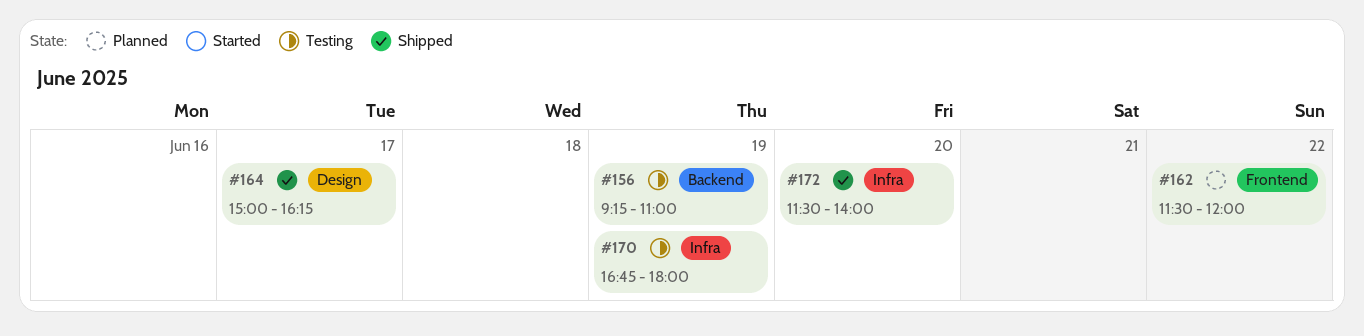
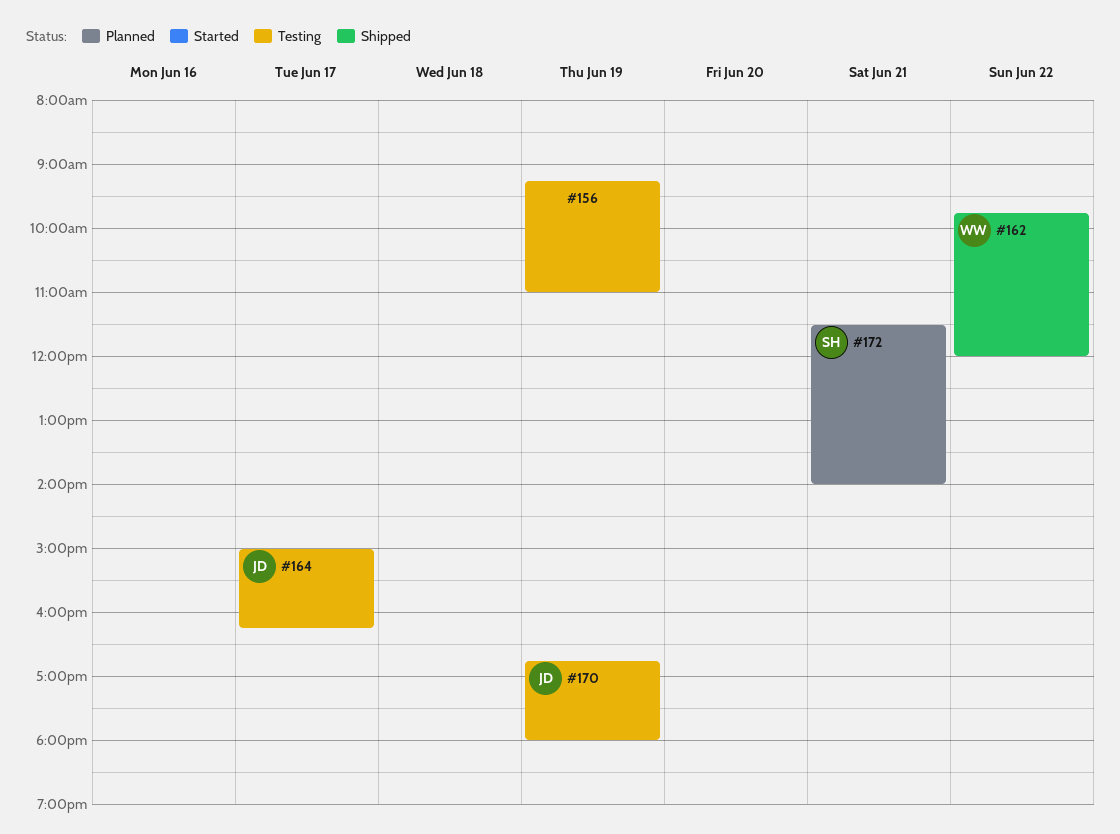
#162, status: Planned -> Shipped
#162, begins: 11:30 -> 09:45
#164, status: Shipped -> Testing
#172, status: Shipped -> Planned
#172, day: Jun 20 -> Jun 21

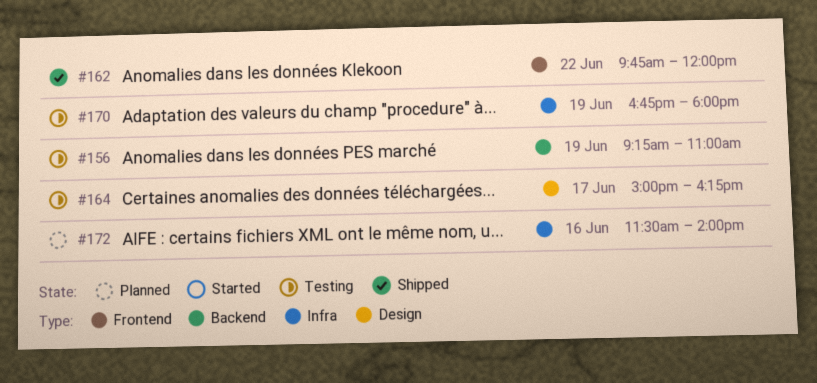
#172, day: Jun 21 -> Jun 16

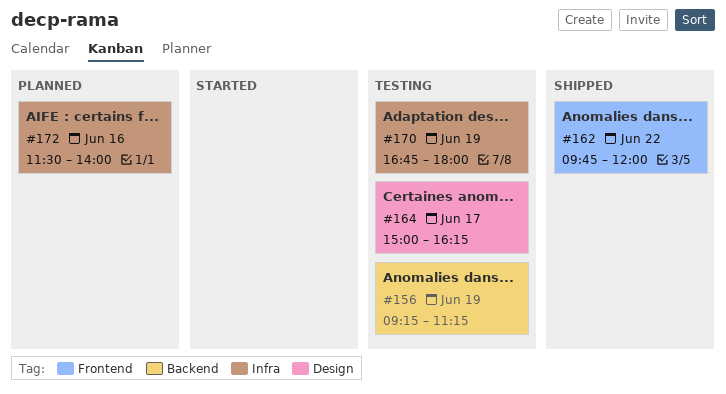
#156, ends: 11:00 -> 11:15

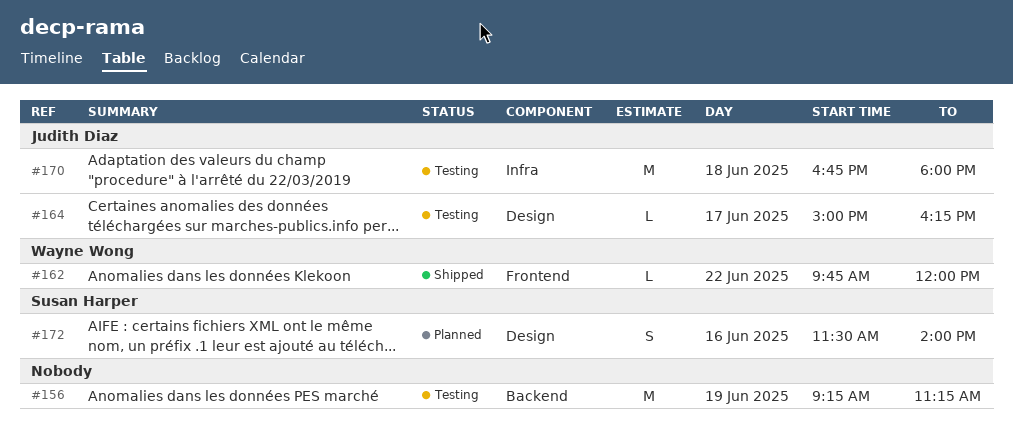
#170, day: Jun 19 -> Jun 18
#172, label: Infra -> Design

